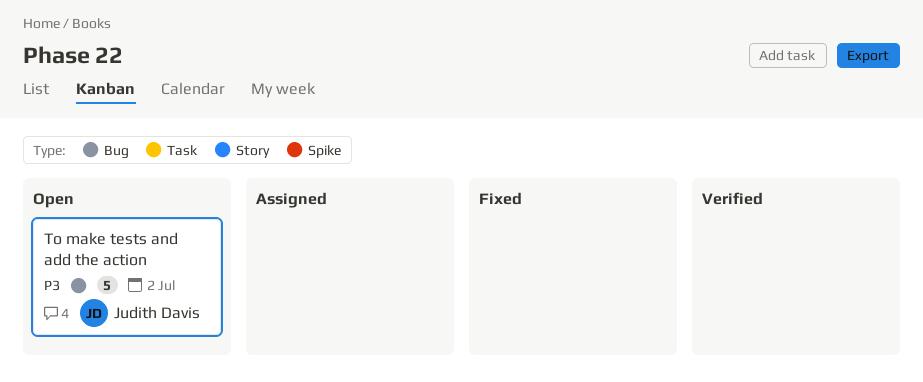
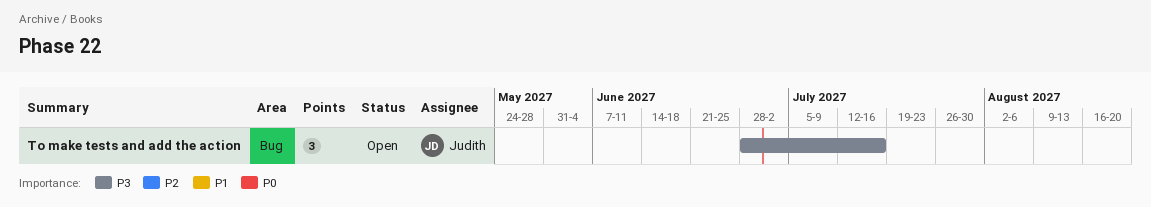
To make tests and add the action, estimate: 5 -> 3
To make tests and add the action, due: Jul 2 -> Jul 16

